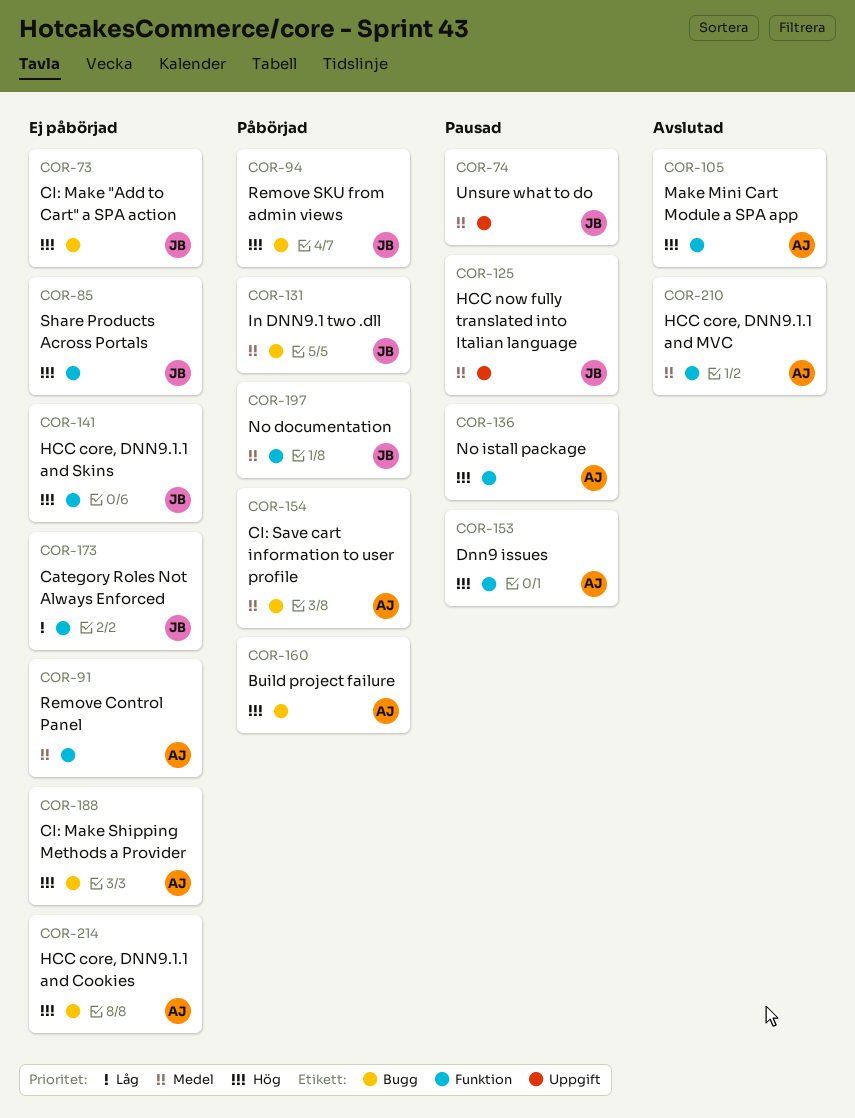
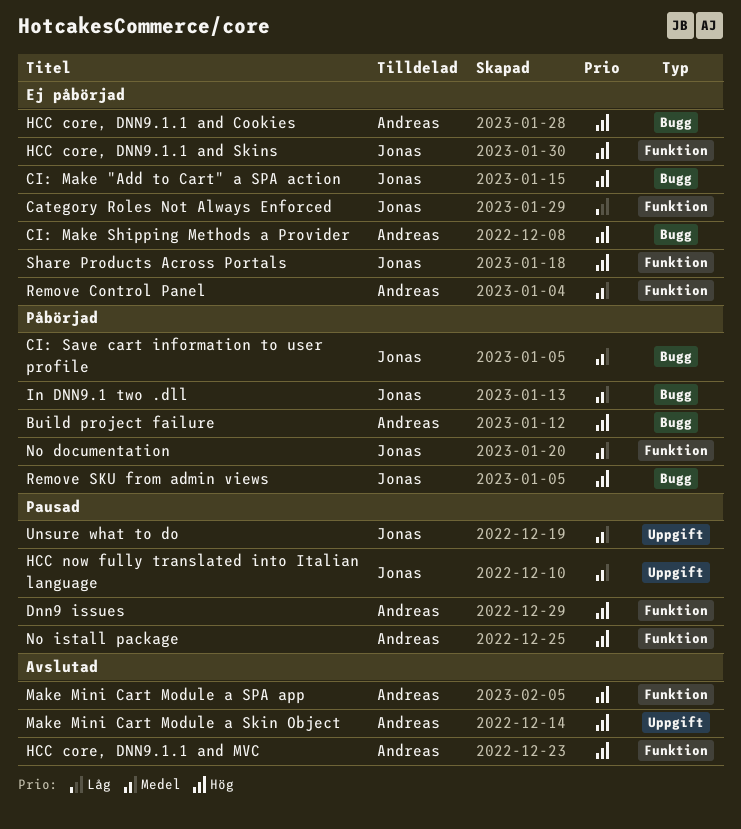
CI: Save cart information to user profile, owner: Andreas -> Jonas
HCC core, DNN9.1.1 and MVC, priority: Medel -> Hög
Make Mini Cart Module a Skin Object: none -> present

